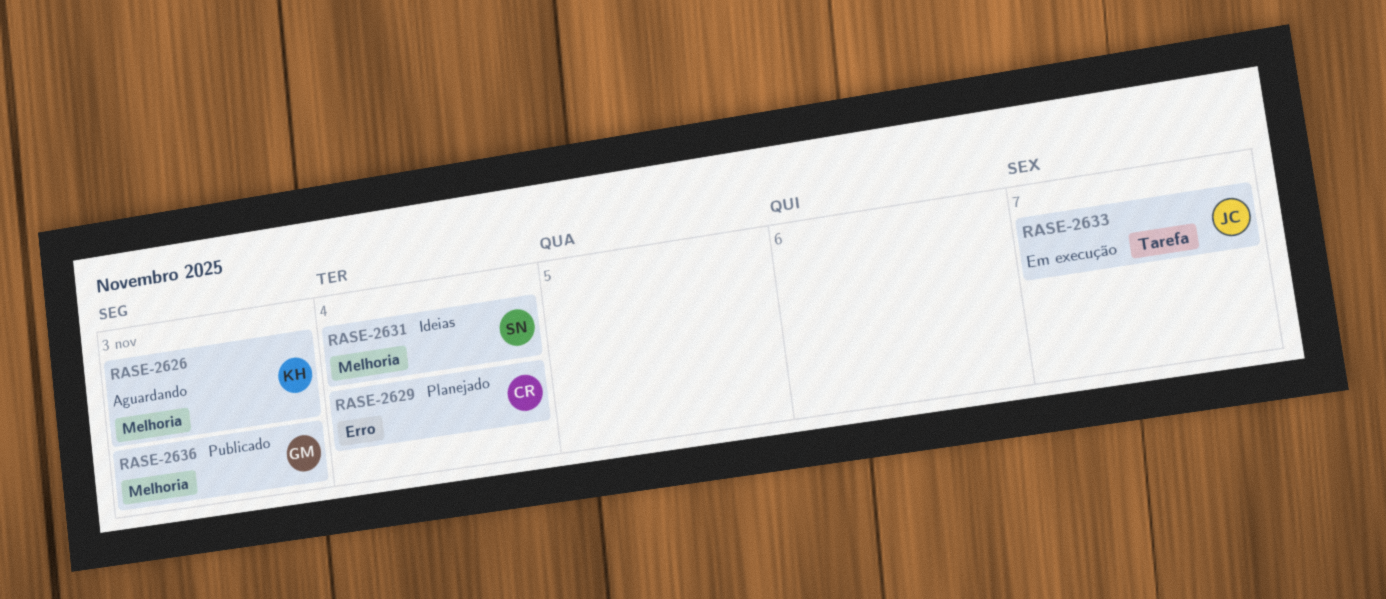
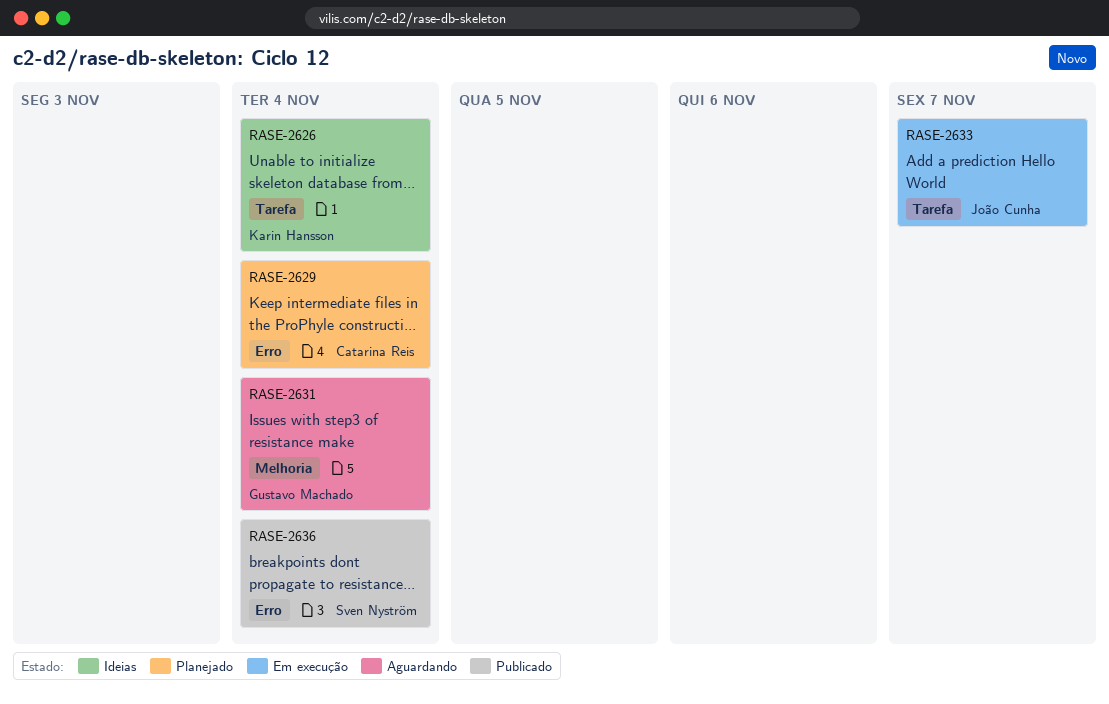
RASE-2626, status: Aguardando -> Ideias
RASE-2626, label: Melhoria -> Tarefa
RASE-2626, due: Nov 3 -> Nov 4
RASE-2631, status: Ideias -> Aguardando
RASE-2631, owner: Sven Nyström -> Gustavo Machado
RASE-2636, owner: Gustavo Machado -> Sven Nyström
RASE-2636, label: Melhoria -> Erro
RASE-2636, due: Nov 3 -> Nov 4

